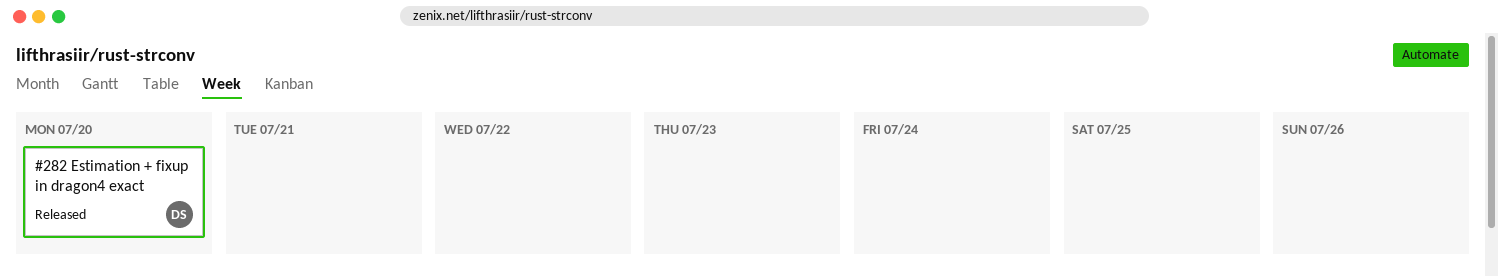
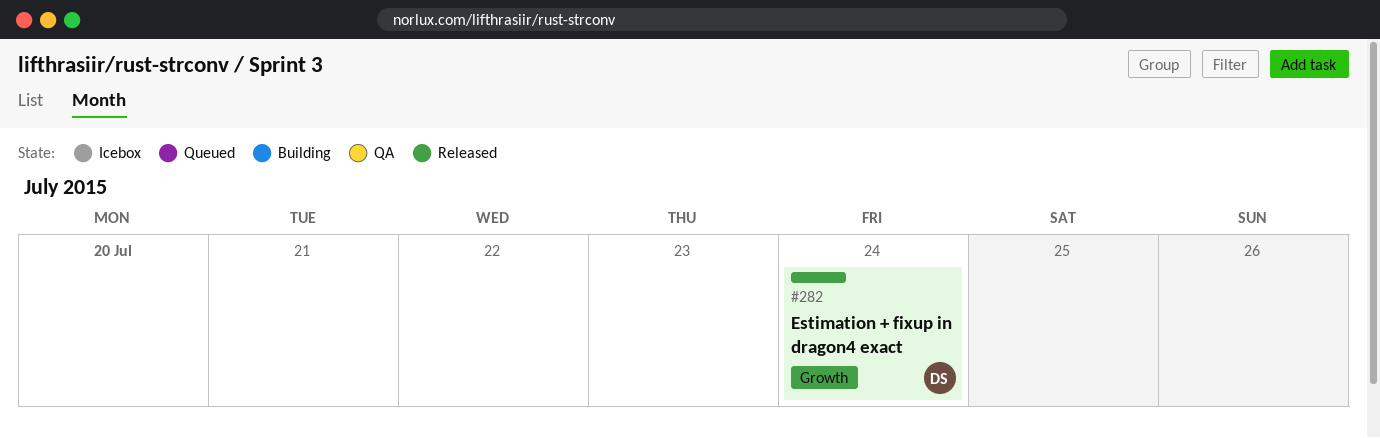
#282, due: Jul 20 -> Jul 24

